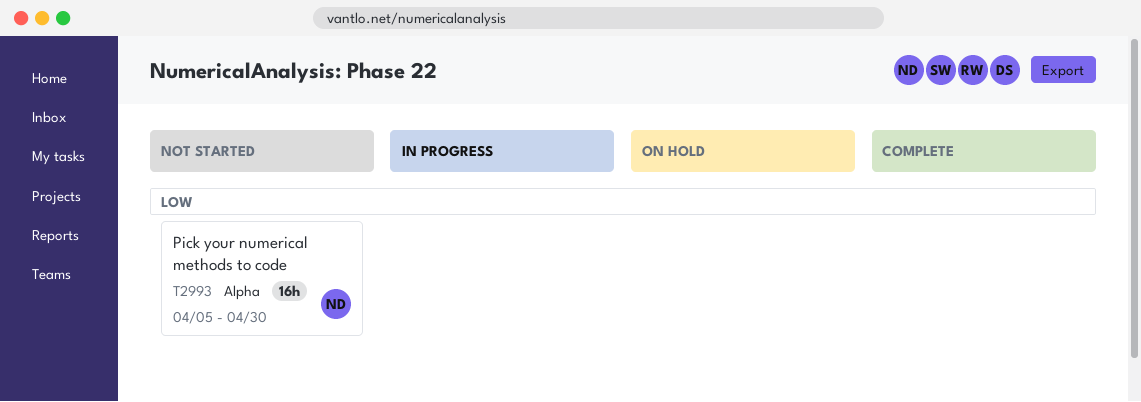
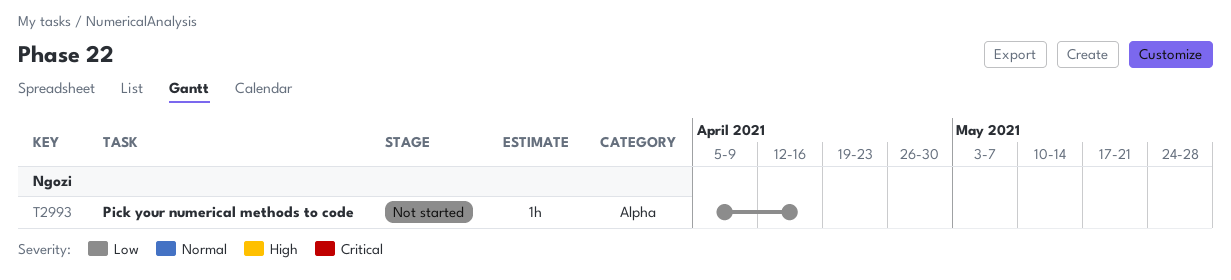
T2993, estimate: 16h -> 1h
T2993, due: Apr 30 -> Apr 16

